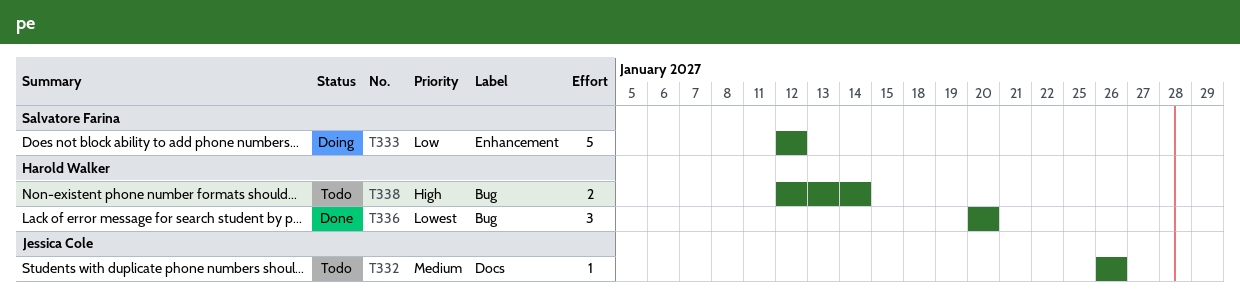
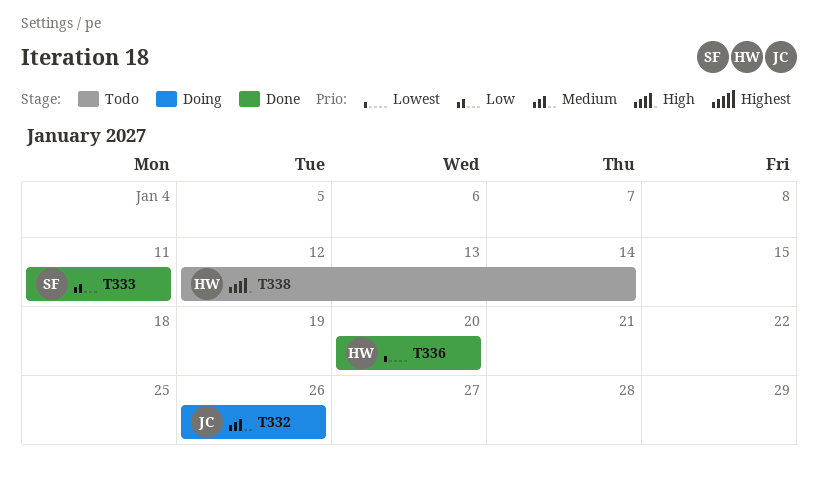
T332, status: Todo -> Doing
T333, status: Doing -> Done
T333, start: Jan 12 -> Jan 11
T333, due: Jan 12 -> Jan 11

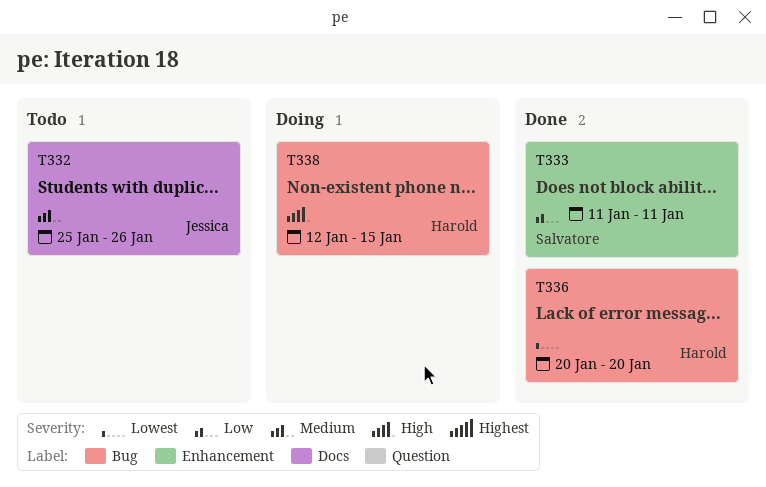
T332, status: Doing -> Todo
T332, start: Jan 26 -> Jan 25
T338, status: Todo -> Doing
T338, due: Jan 14 -> Jan 15

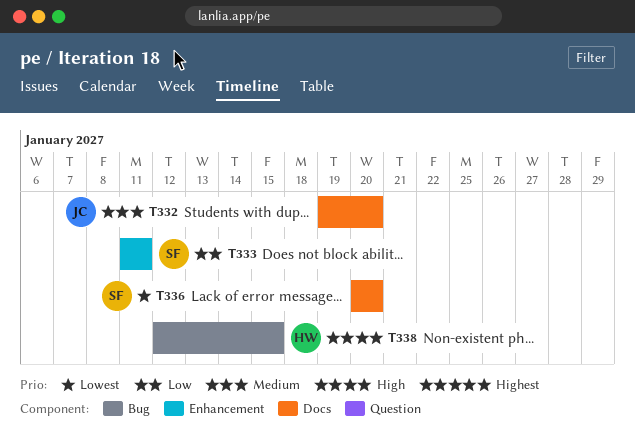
T332, start: Jan 25 -> Jan 19
T332, due: Jan 26 -> Jan 20
T336, owner: Harold -> Salvatore
T336, label: Bug -> Docs

